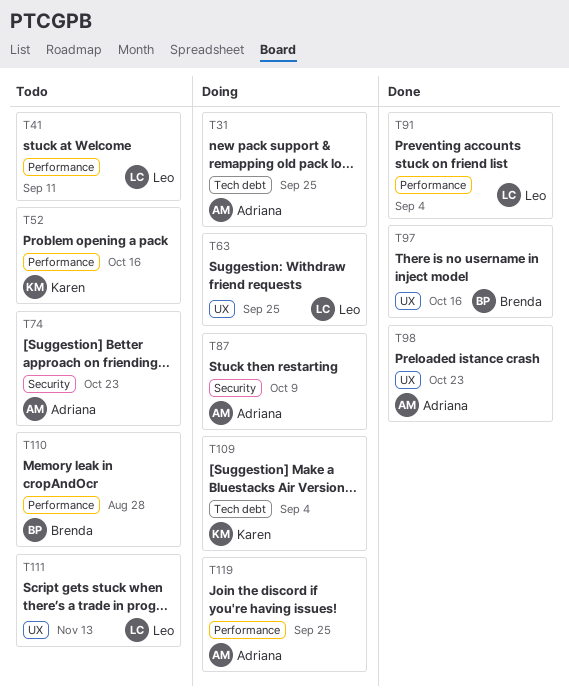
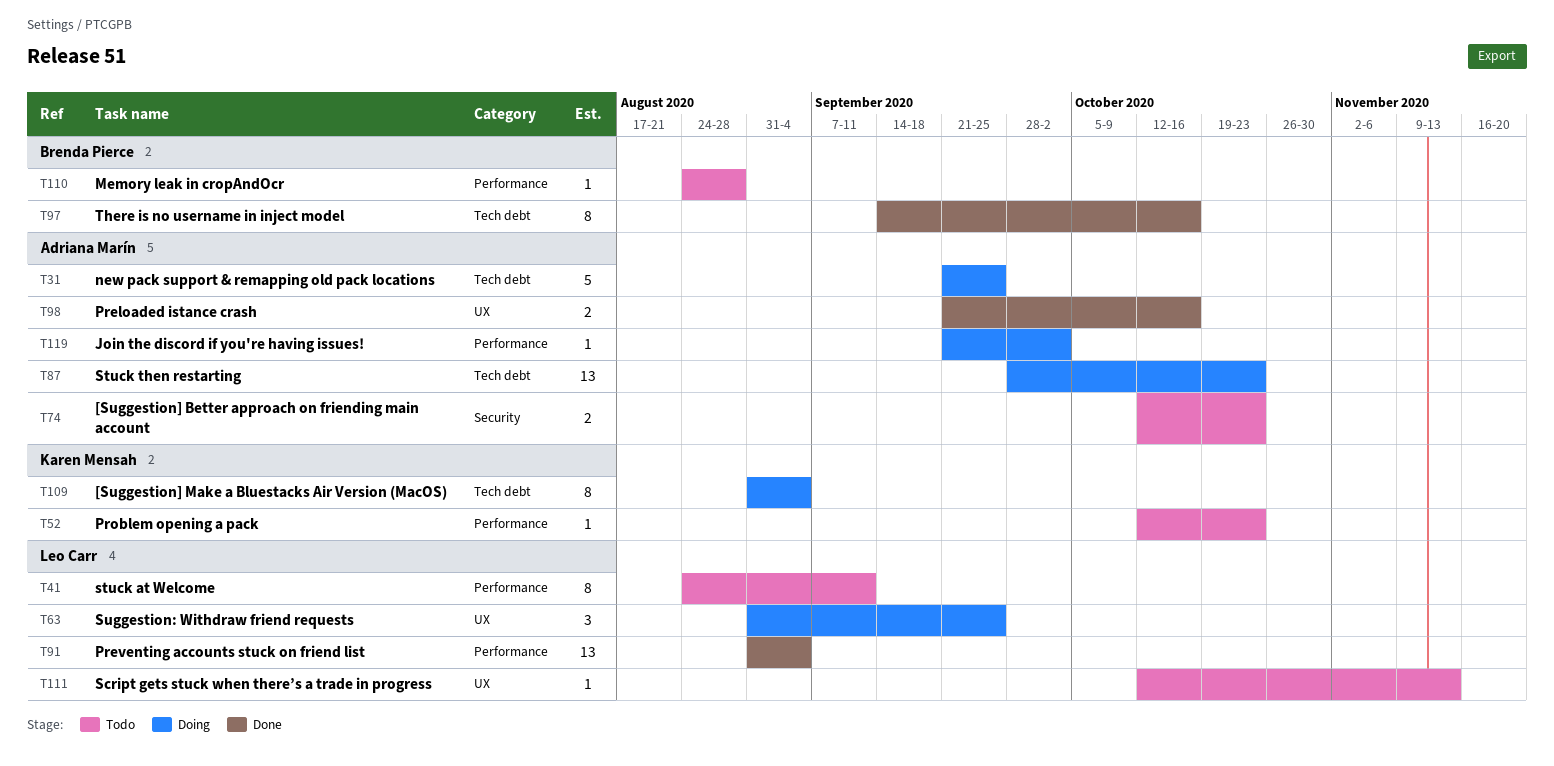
T52, due: Oct 16 -> Oct 23
T87, label: Security -> Tech debt
T87, due: Oct 9 -> Oct 23
T97, label: UX -> Tech debt
T98, due: Oct 23 -> Oct 16
T119, due: Sep 25 -> Oct 2

